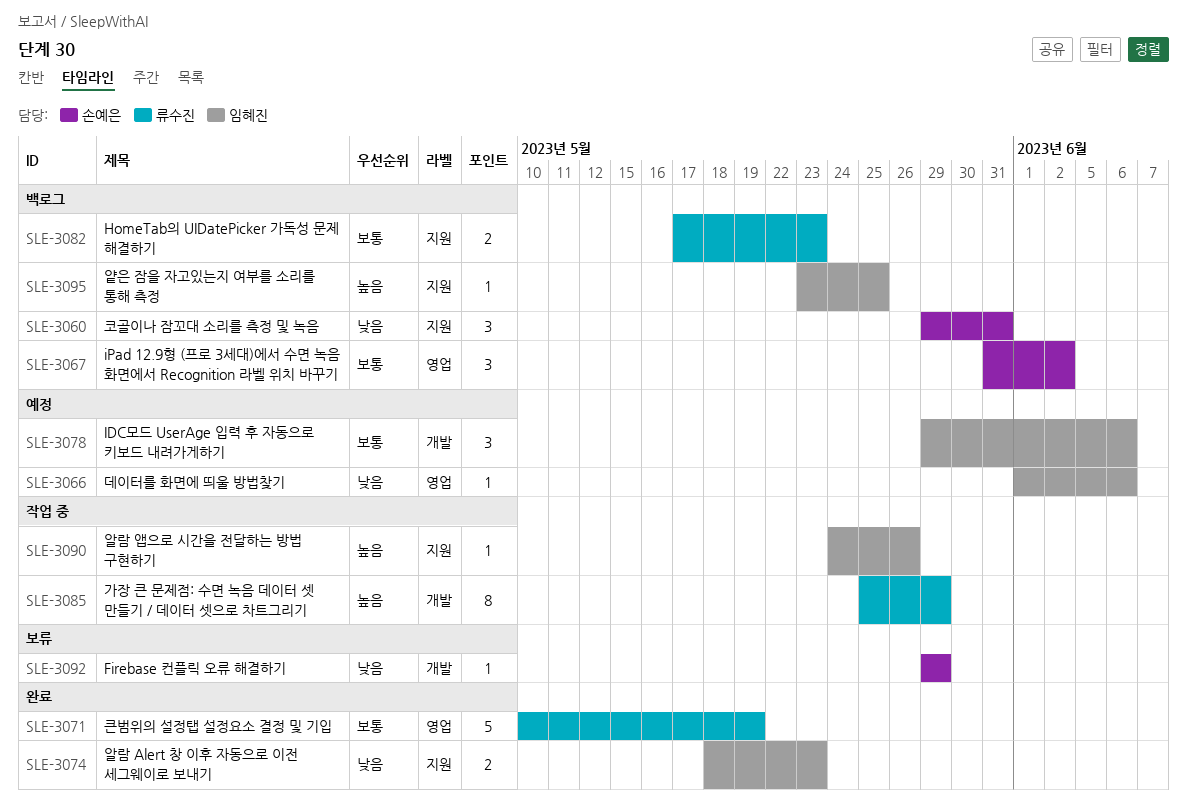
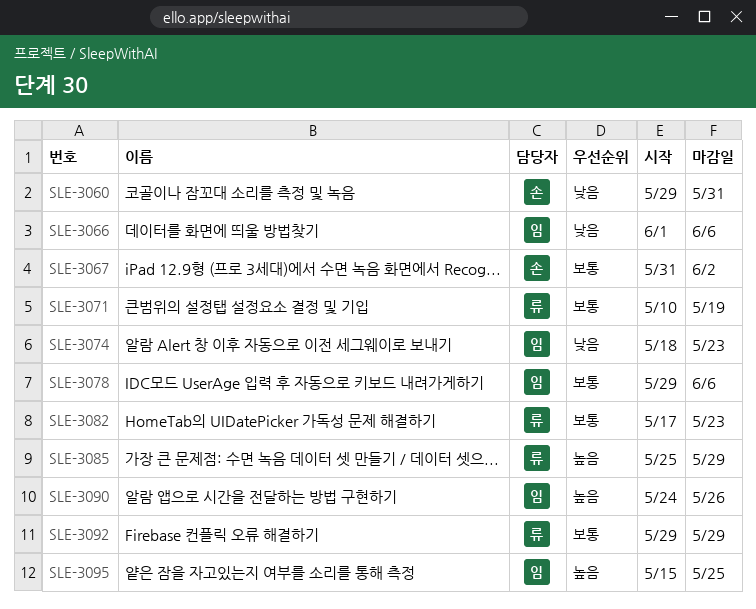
SLE-3092, owner: 손예은 -> 류수진
SLE-3092, priority: 낮음 -> 보통
SLE-3095, start: May 23 -> May 15

